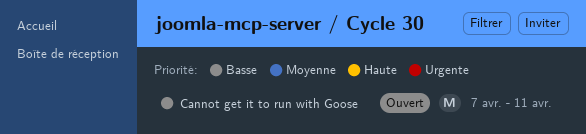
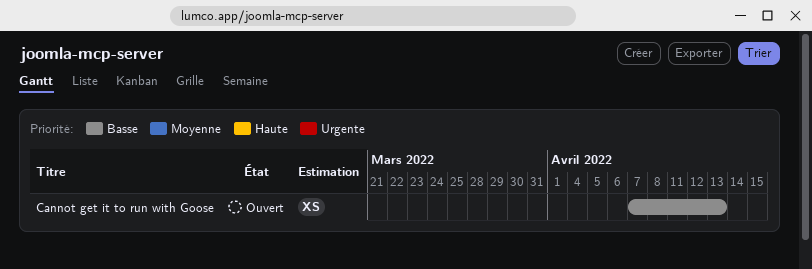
Cannot get it to run with Goose, estimate: M -> XS
Cannot get it to run with Goose, due: Apr 11 -> Apr 13

